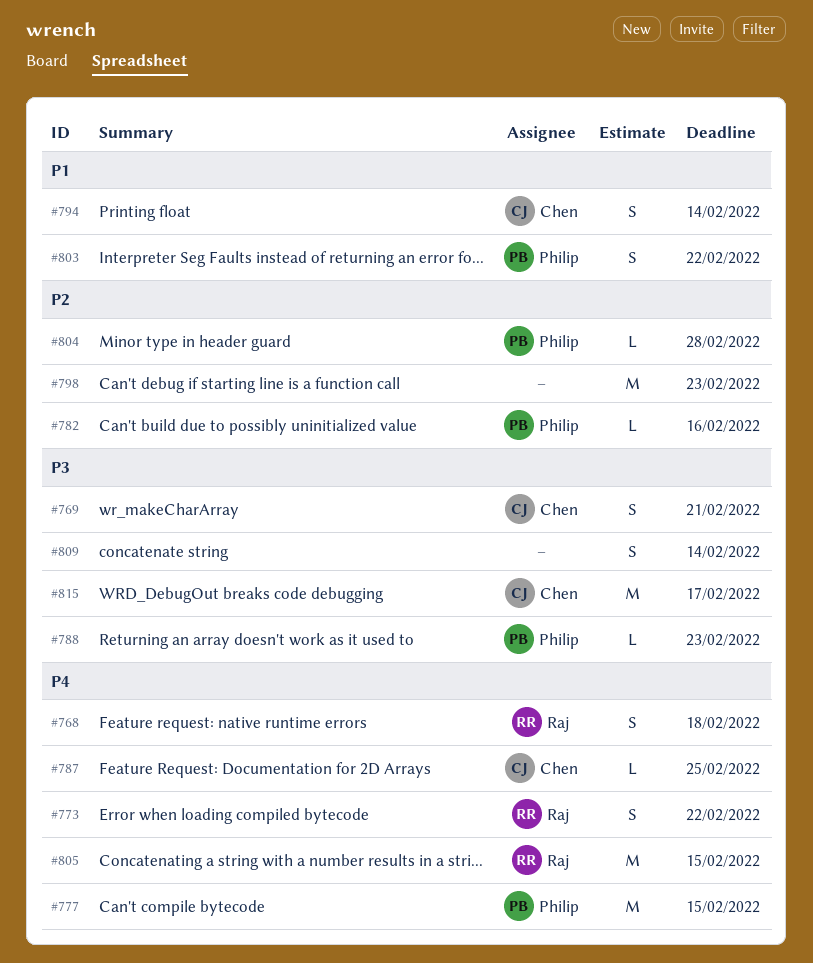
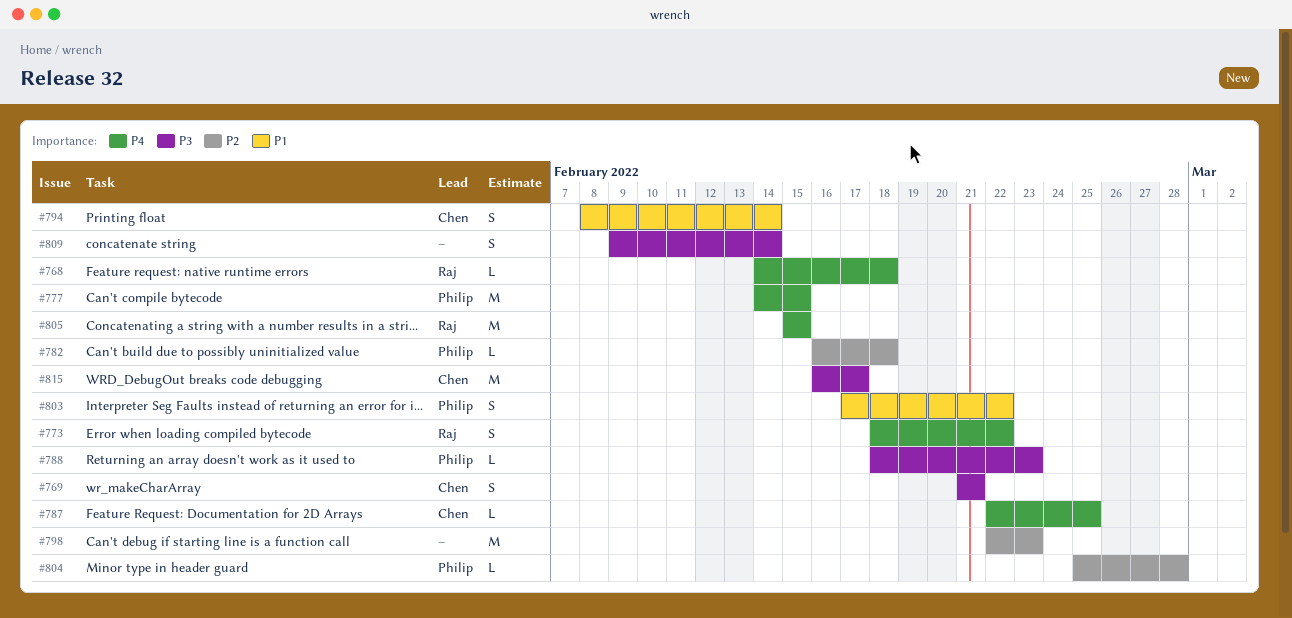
#768, estimate: S -> L
#782, due: Feb 16 -> Feb 18

